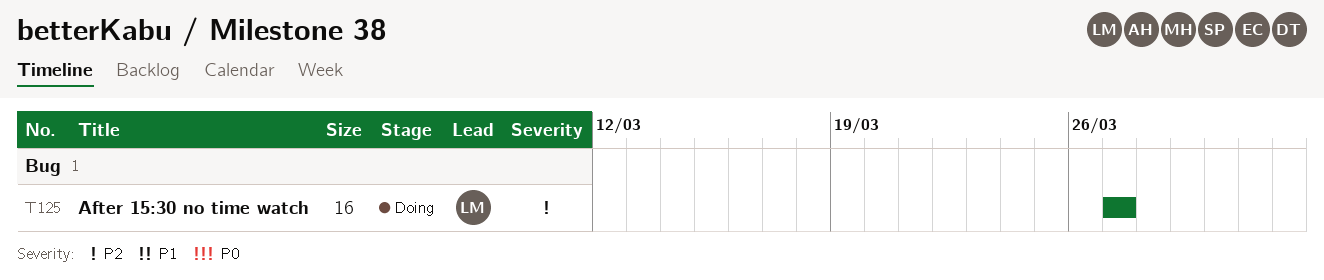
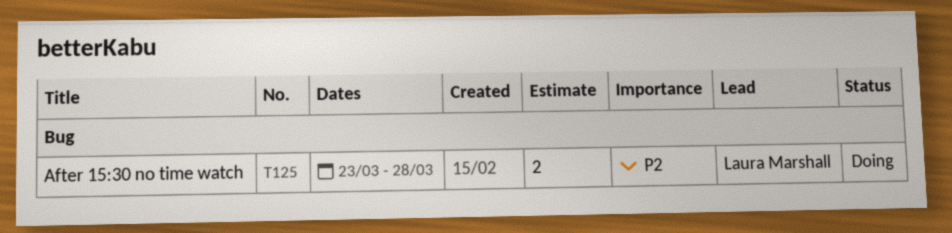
T125, estimate: 16 -> 2
T125, start: Mar 27 -> Mar 23
T125, due: Mar 27 -> Mar 28

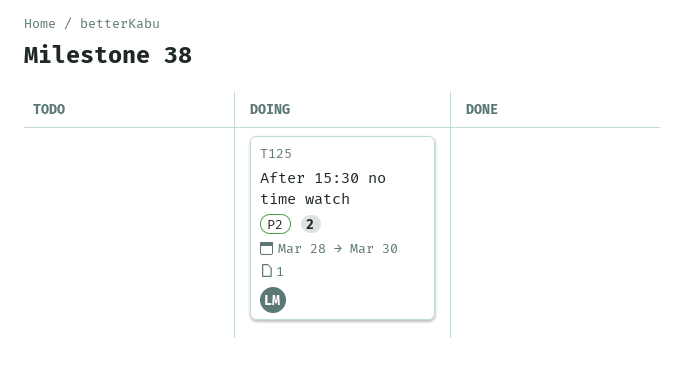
T125, start: Mar 23 -> Mar 28
T125, due: Mar 28 -> Mar 30

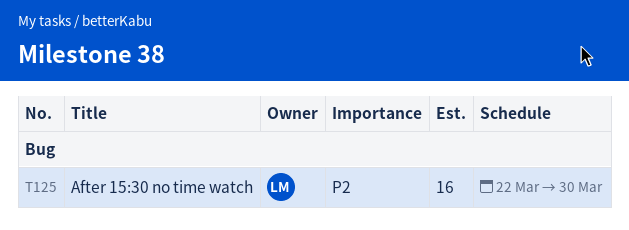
T125, estimate: 2 -> 16
T125, start: Mar 28 -> Mar 22

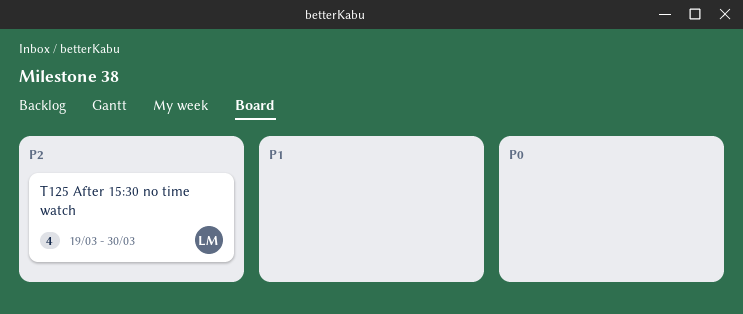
T125, estimate: 16 -> 4
T125, start: Mar 22 -> Mar 19

